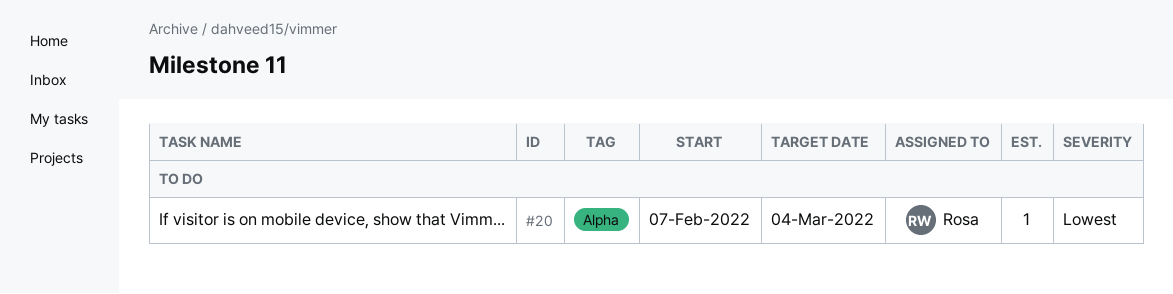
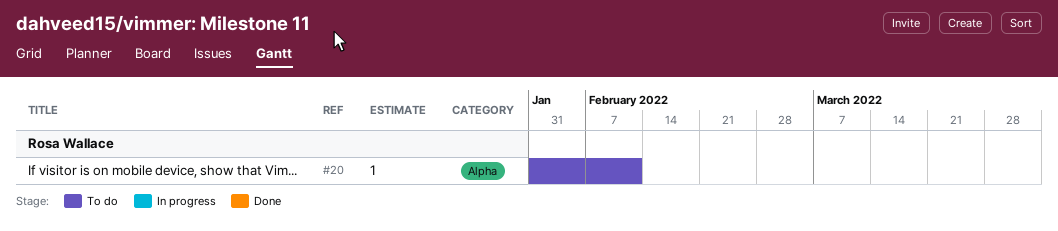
#20, start: Feb 7 -> Jan 31
#20, due: Mar 4 -> Feb 11

